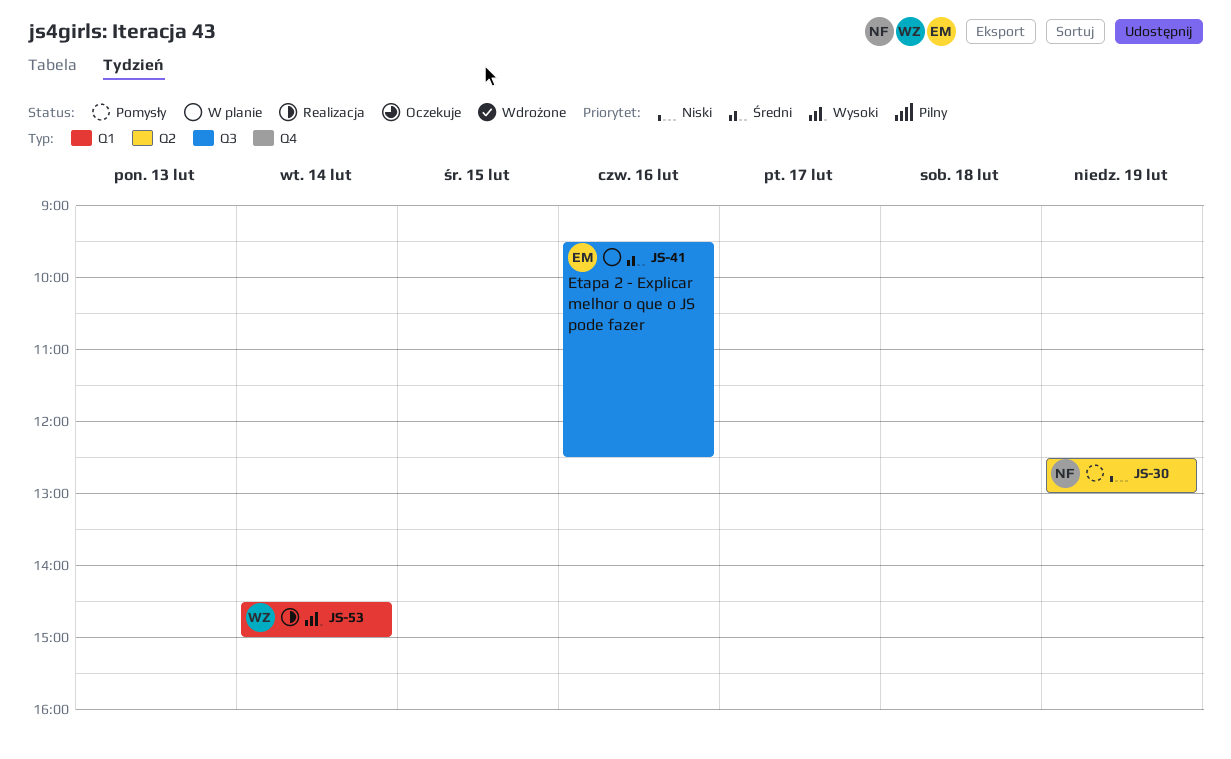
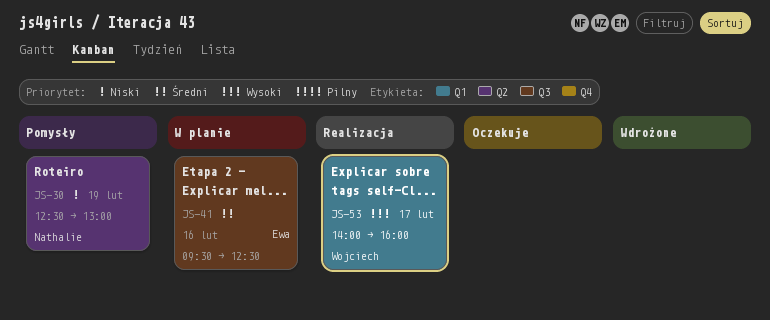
JS-53, day: Feb 14 -> Feb 17
JS-53, begins: 14:30 -> 14:00
JS-53, ends: 15:00 -> 16:00

